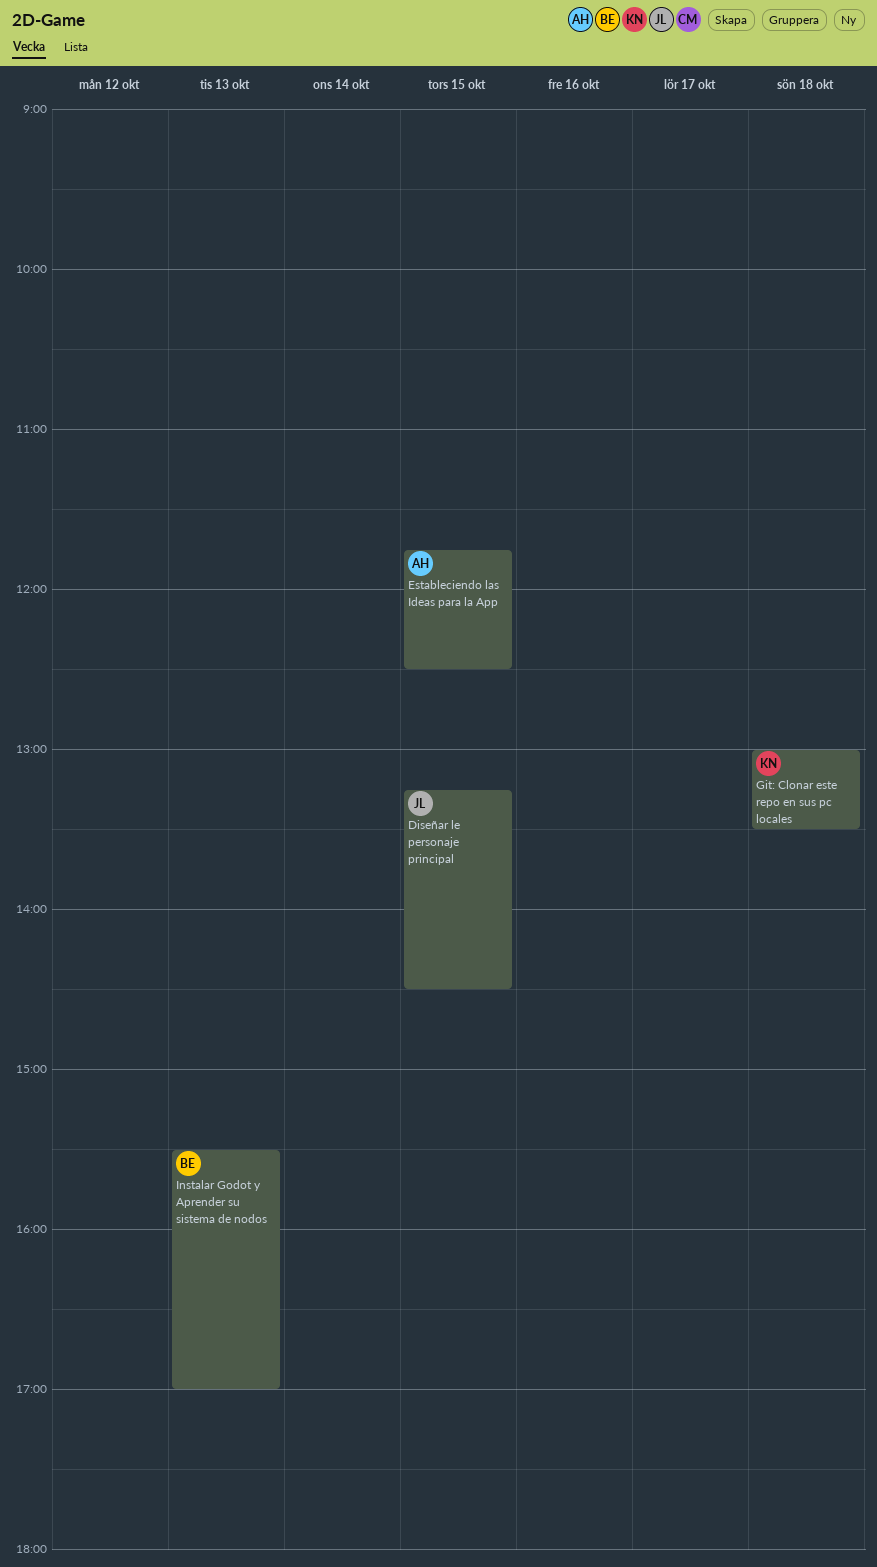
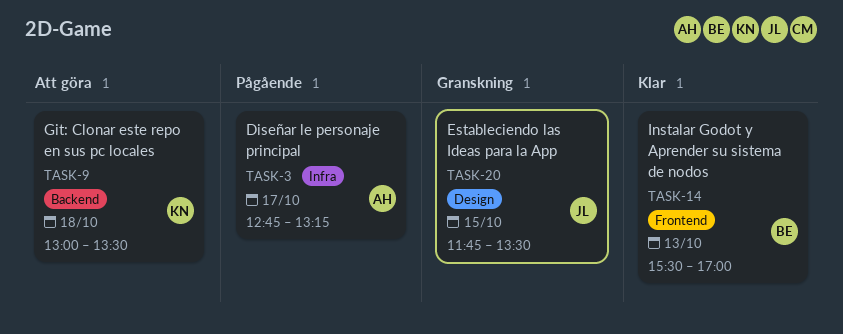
Diseñar le personaje principal, owner: JL -> AH
Diseñar le personaje principal, day: Oct 15 -> Oct 17
Diseñar le personaje principal, begins: 13:15 -> 12:45
Diseñar le personaje principal, ends: 14:30 -> 13:15
Estableciendo las Ideas para la App, owner: AH -> JL
Estableciendo las Ideas para la App, ends: 12:30 -> 13:30

